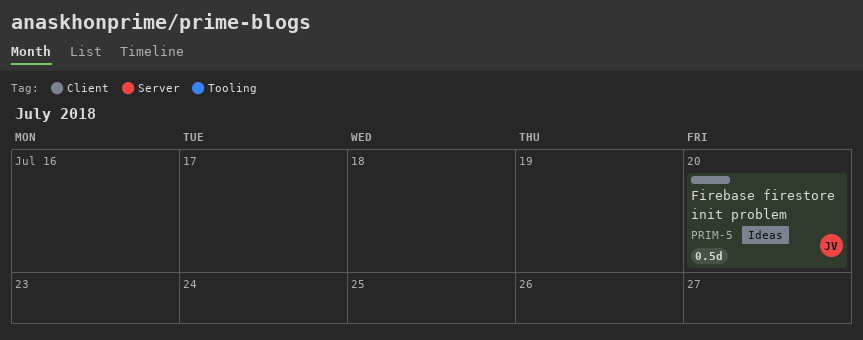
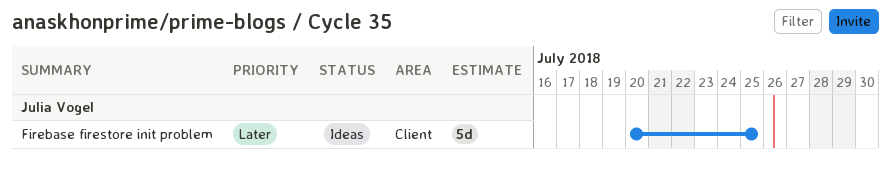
Firebase firestore init problem, estimate: 0.5d -> 5d
Firebase firestore init problem, due: Jul 20 -> Jul 25

